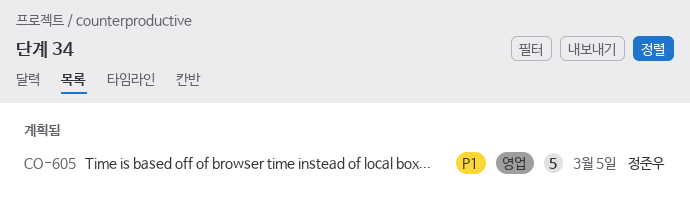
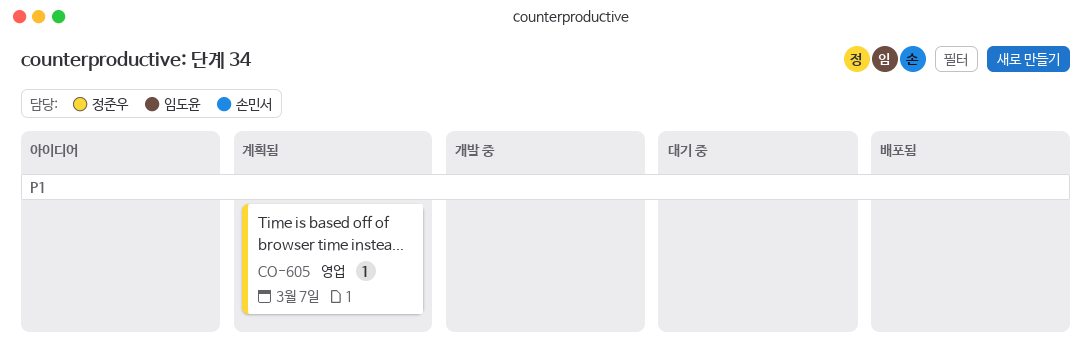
CO-605, estimate: 5 -> 1
CO-605, due: Mar 5 -> Mar 7

